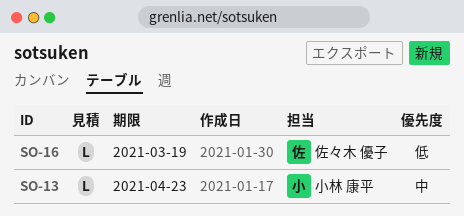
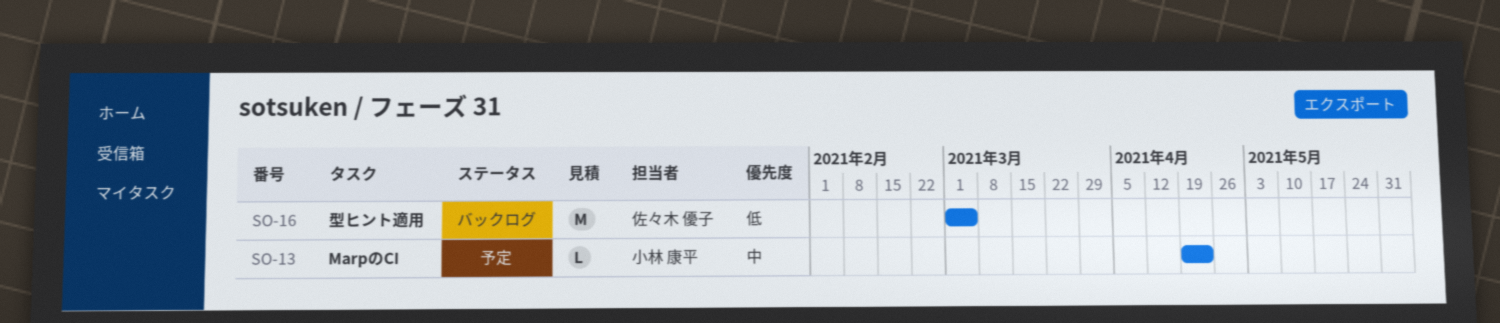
SO-16, estimate: L -> M
SO-16, due: Mar 19 -> Mar 5

